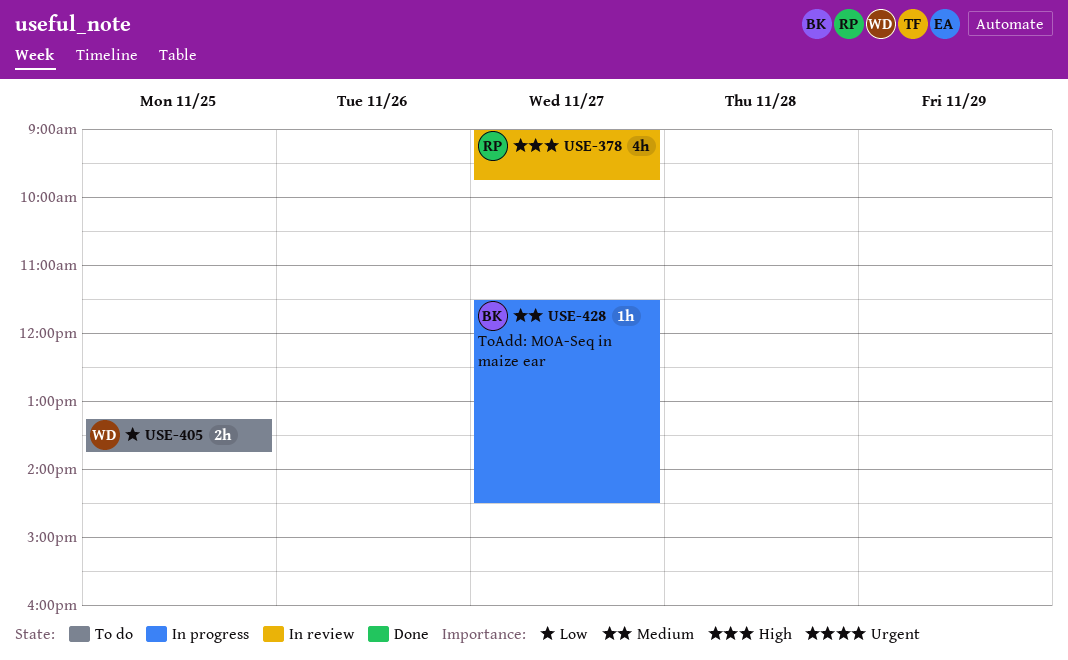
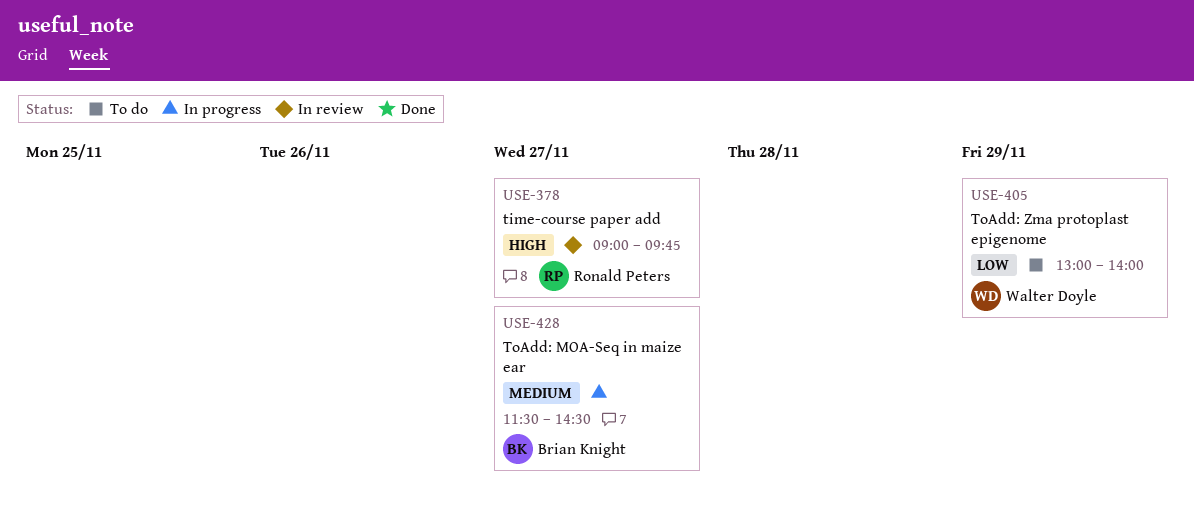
USE-405, day: Nov 25 -> Nov 29
USE-405, begins: 13:15 -> 13:00
USE-405, ends: 13:45 -> 14:00

